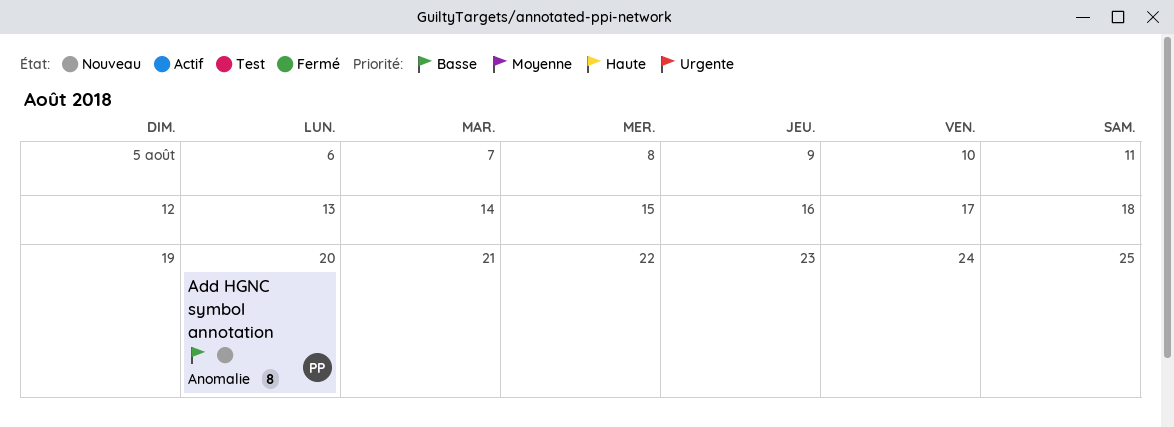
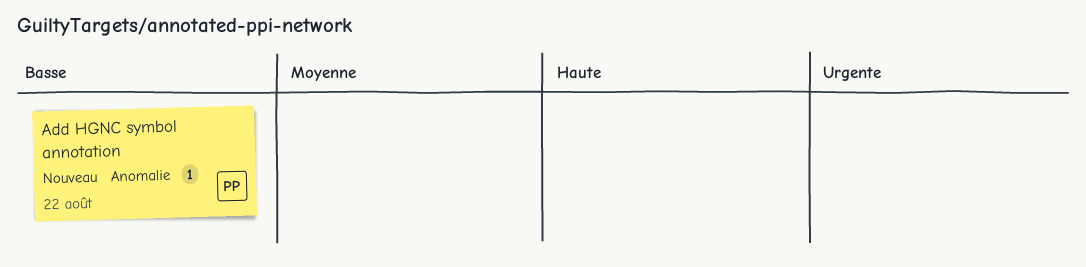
Add HGNC symbol annotation, estimate: 8 -> 1
Add HGNC symbol annotation, due: Aug 20 -> Aug 22

